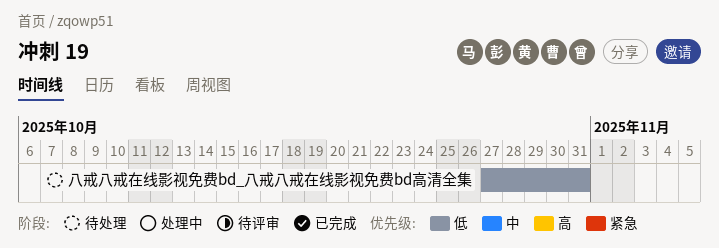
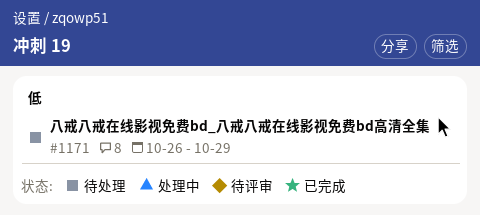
八戒八戒在线影视免费bd_八戒八戒在线影视免费bd高清全集, start: Oct 27 -> Oct 26
八戒八戒在线影视免费bd_八戒八戒在线影视免费bd高清全集, due: Oct 31 -> Oct 29

